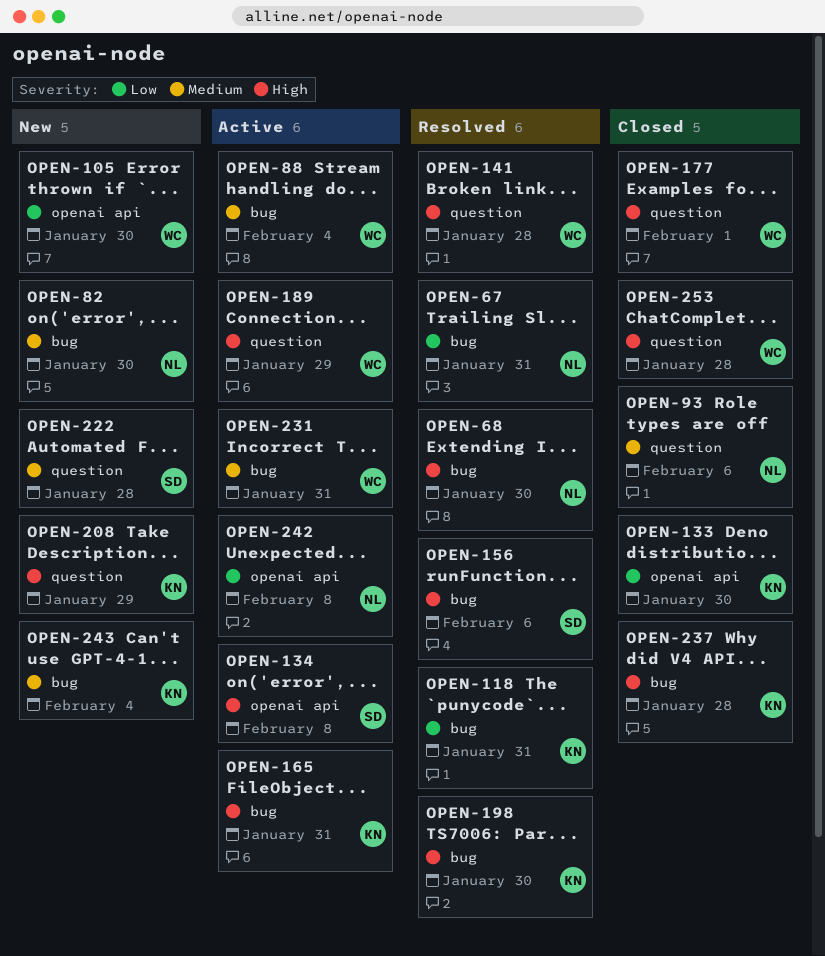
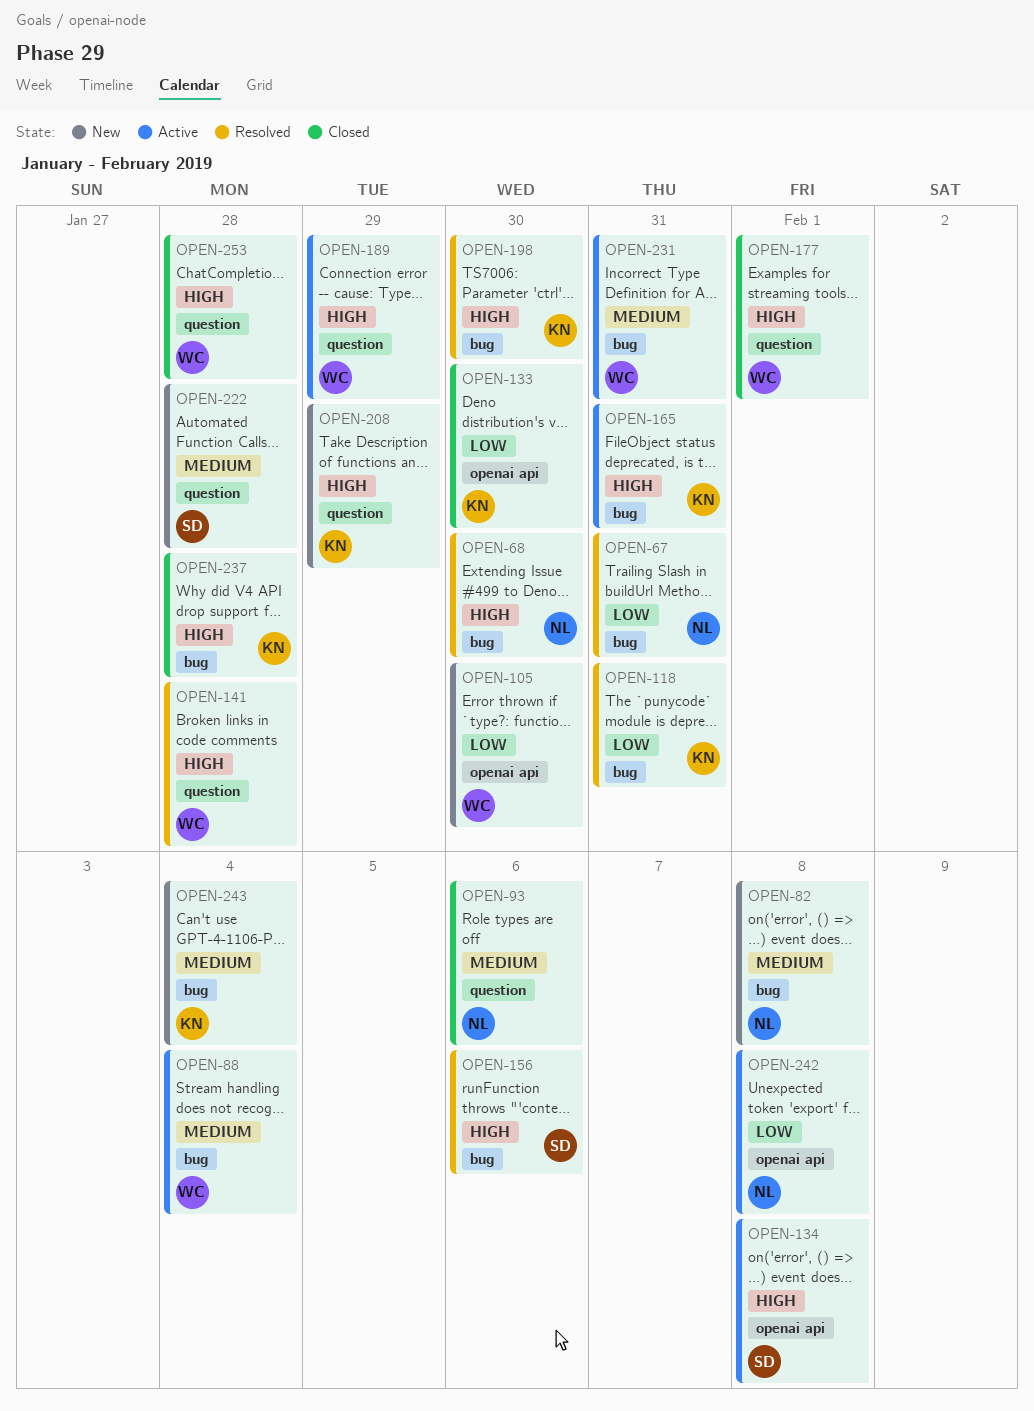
OPEN-82, due: Jan 30 -> Feb 8

